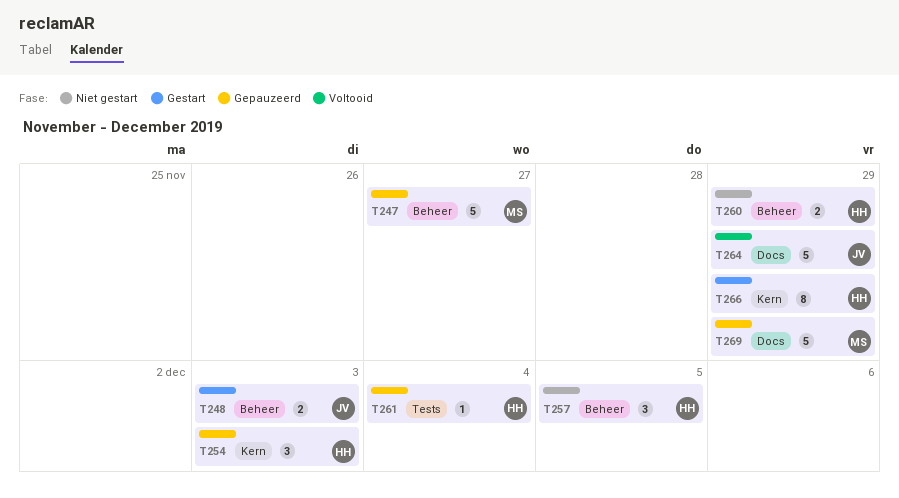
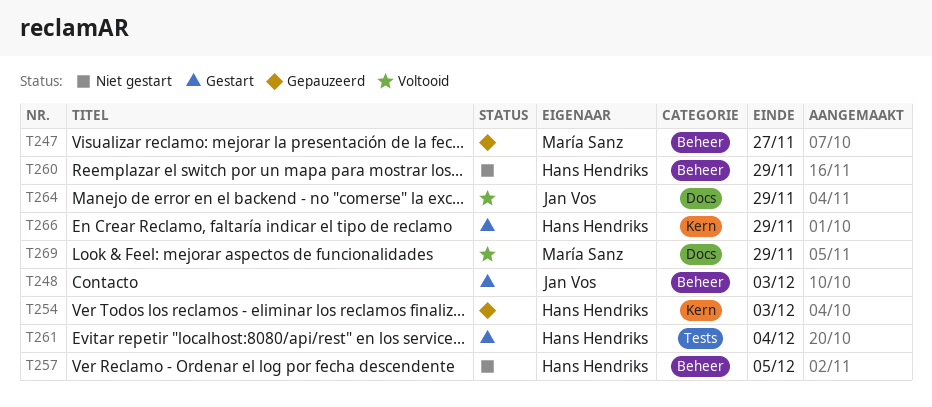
T261, status: Gepauzeerd -> Gestart
T269, status: Gepauzeerd -> Voltooid

